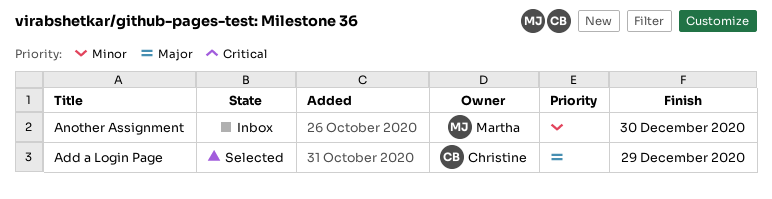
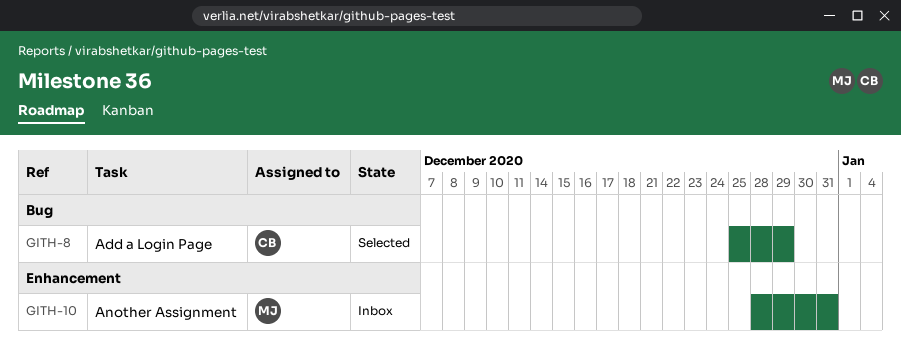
Another Assignment, due: Dec 30 -> Dec 31

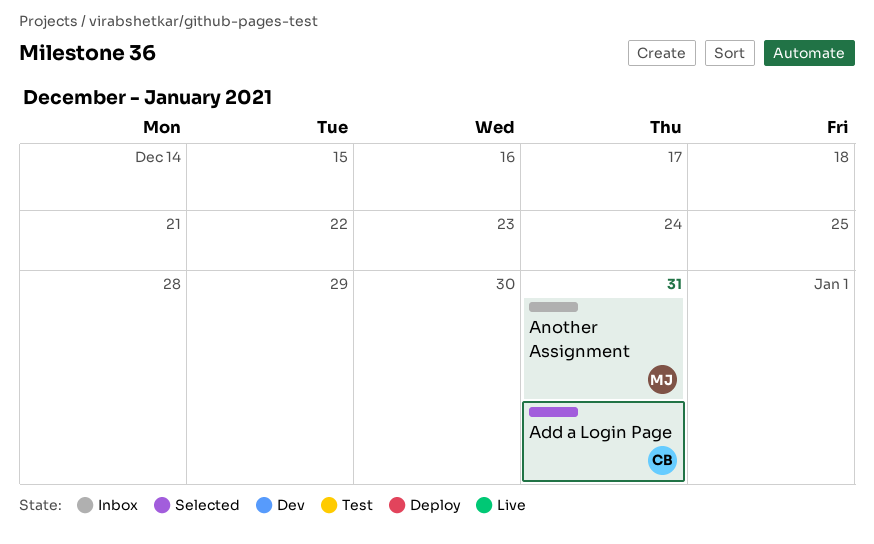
Add a Login Page, due: Dec 29 -> Dec 31

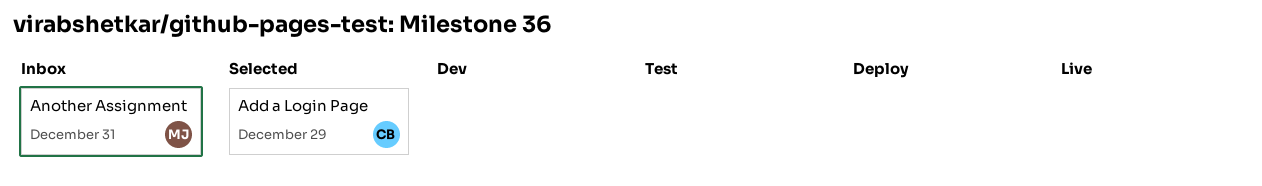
Add a Login Page, due: Dec 31 -> Dec 29

